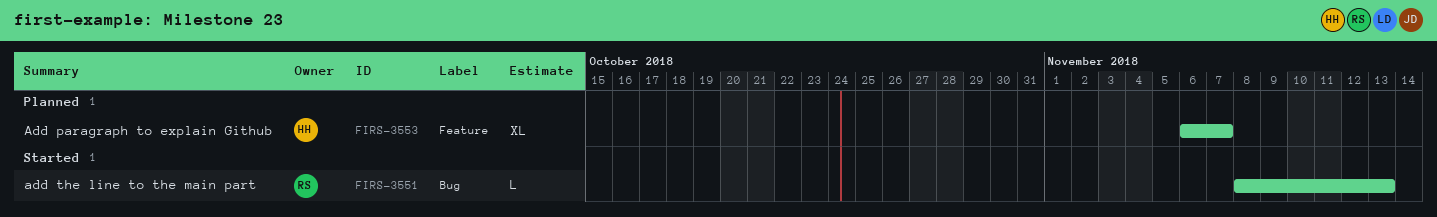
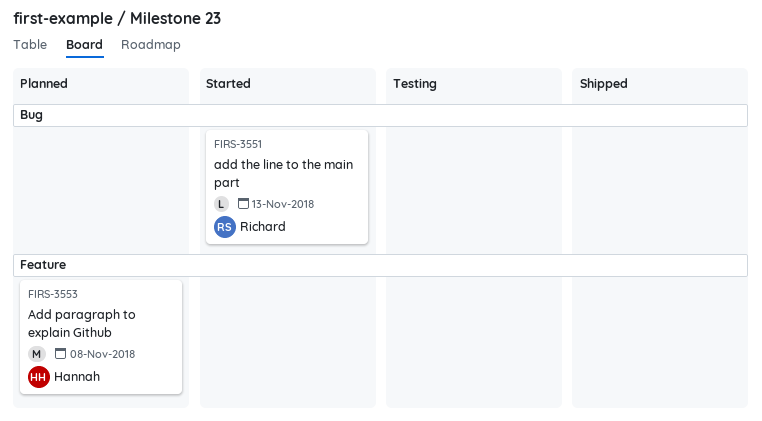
FIRS-3553, estimate: XL -> M
FIRS-3553, due: Nov 7 -> Nov 8

